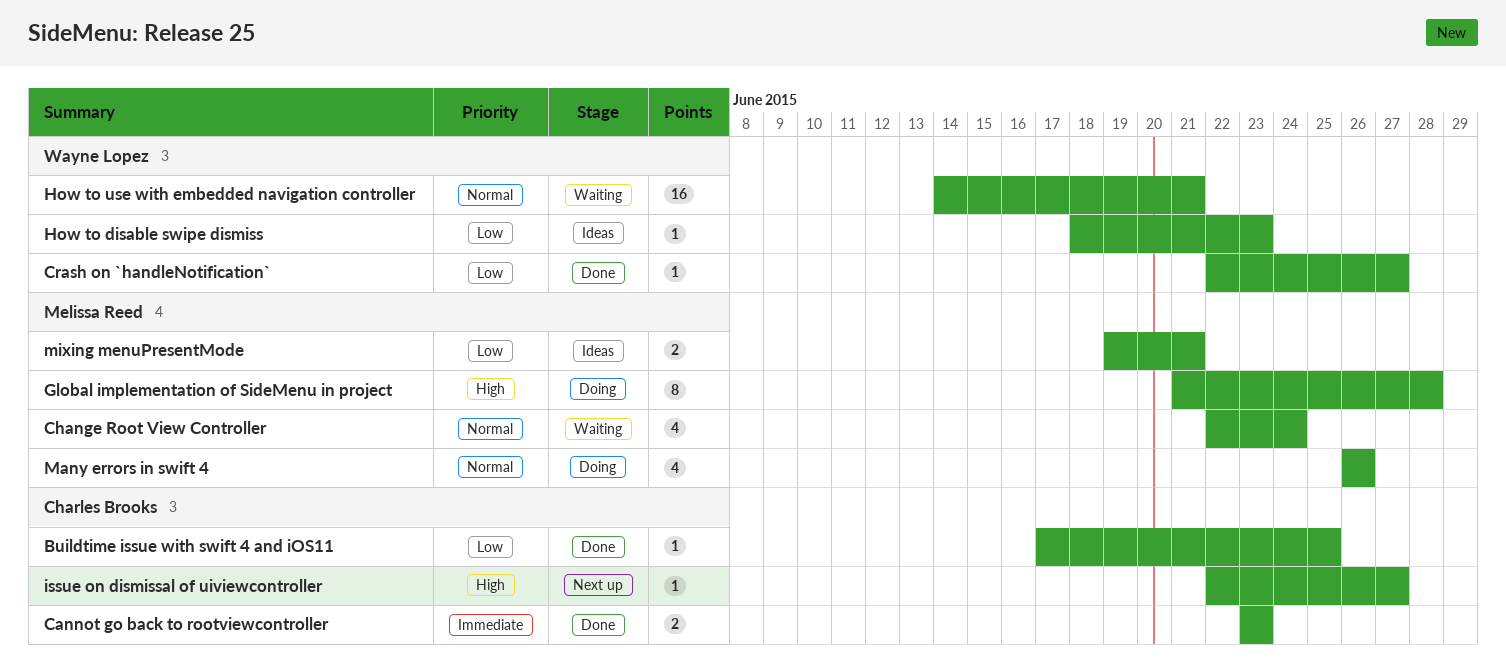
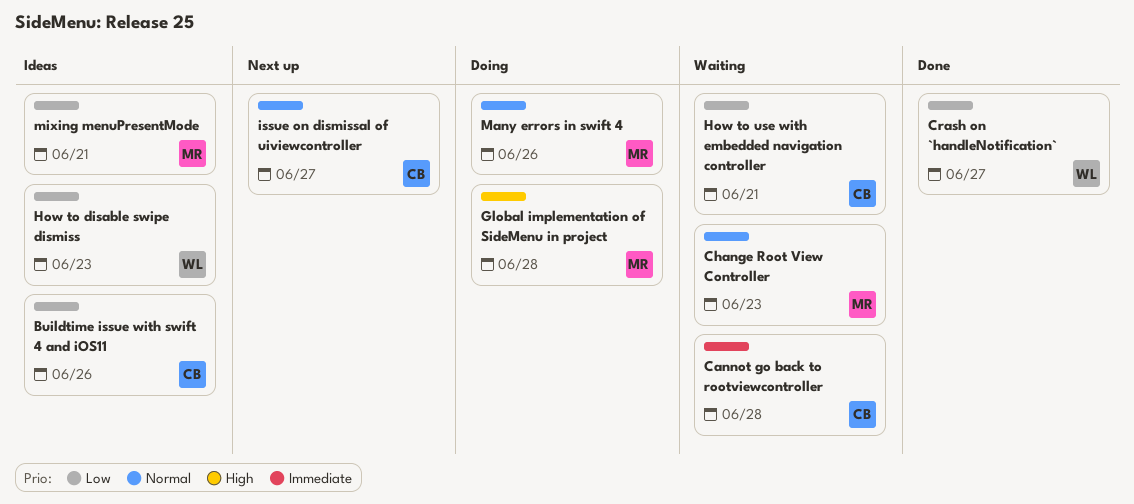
Buildtime issue with swift 4 and iOS11, status: Done -> Ideas
Buildtime issue with swift 4 and iOS11, due: Jun 25 -> Jun 26
Cannot go back to rootviewcontroller, status: Done -> Waiting
Cannot go back to rootviewcontroller, due: Jun 23 -> Jun 28
Change Root View Controller, due: Jun 24 -> Jun 23
How to use with embedded navigation controller, owner: Wayne Lopez -> Charles Brooks
How to use with embedded navigation controller, priority: Normal -> Low
issue on dismissal of uiviewcontroller, priority: High -> Normal

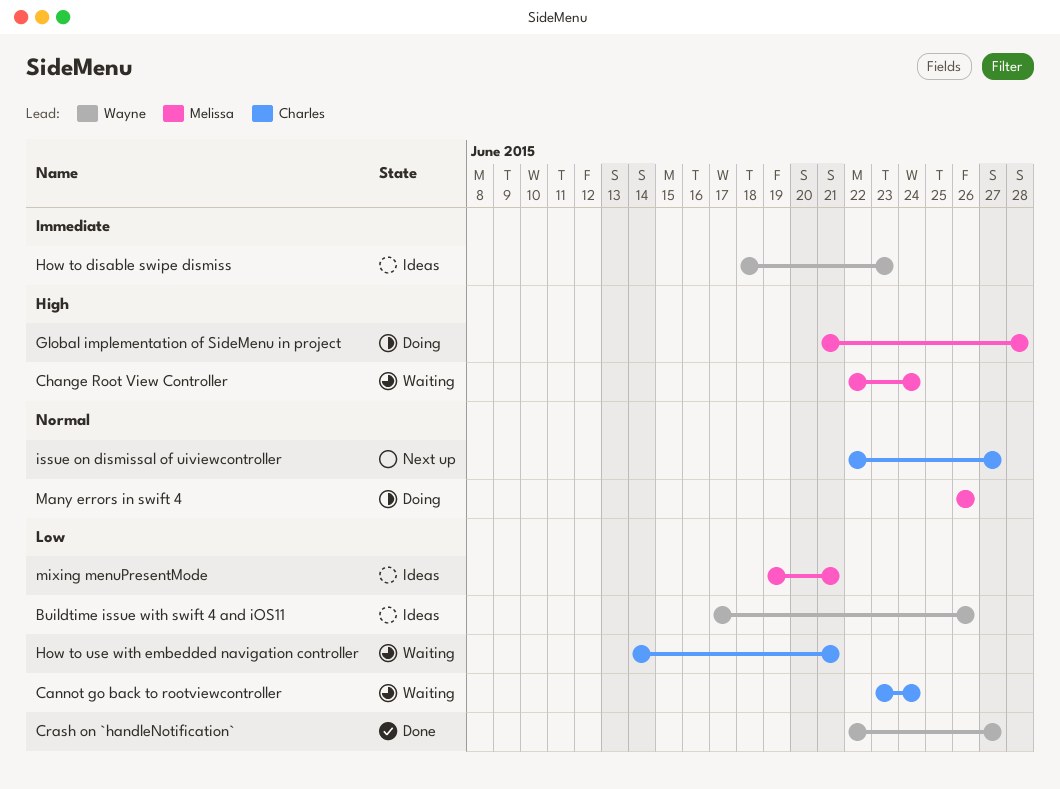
Buildtime issue with swift 4 and iOS11, owner: Charles -> Wayne
Cannot go back to rootviewcontroller, priority: Immediate -> Low
Cannot go back to rootviewcontroller, due: Jun 28 -> Jun 24
Change Root View Controller, priority: Normal -> High
Change Root View Controller, due: Jun 23 -> Jun 24
How to disable swipe dismiss, priority: Low -> Immediate

